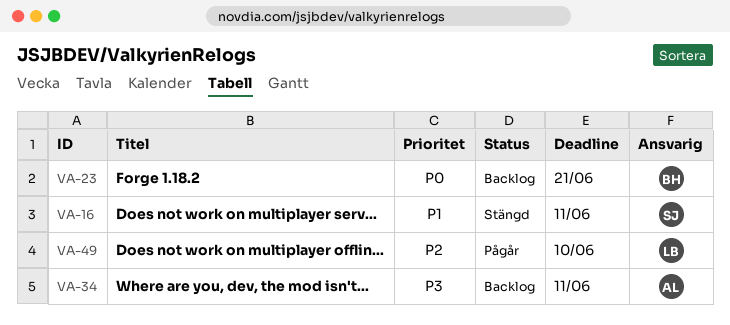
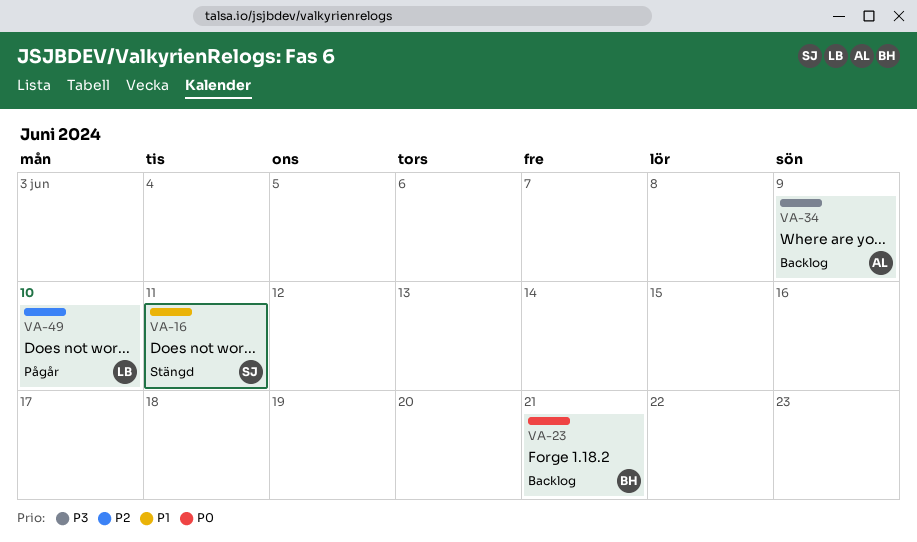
VA-34, due: Jun 11 -> Jun 9

